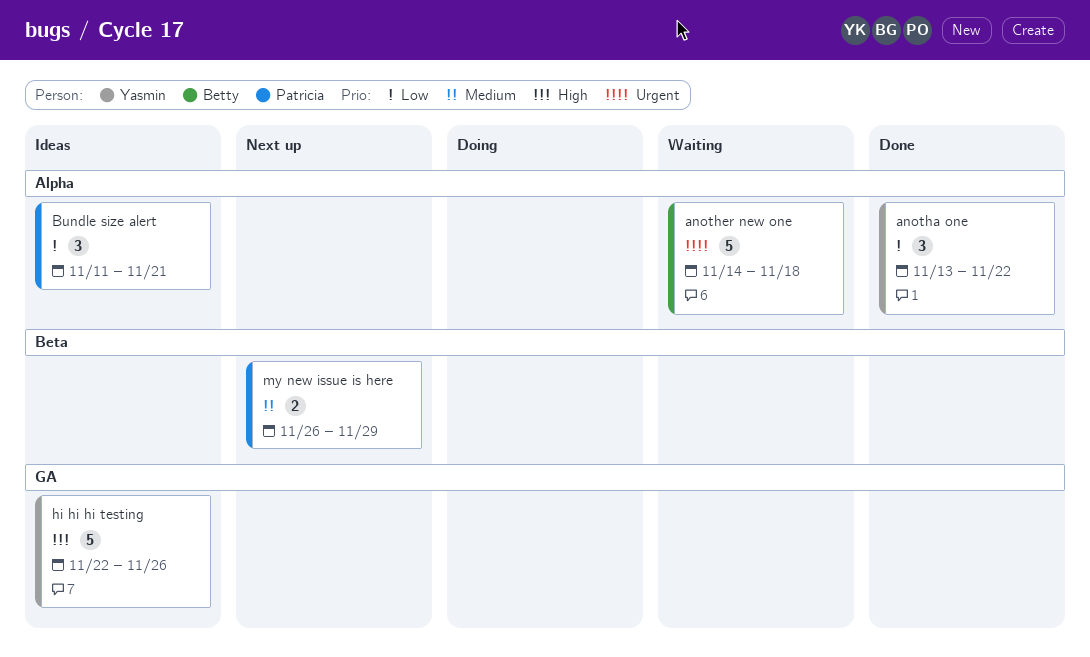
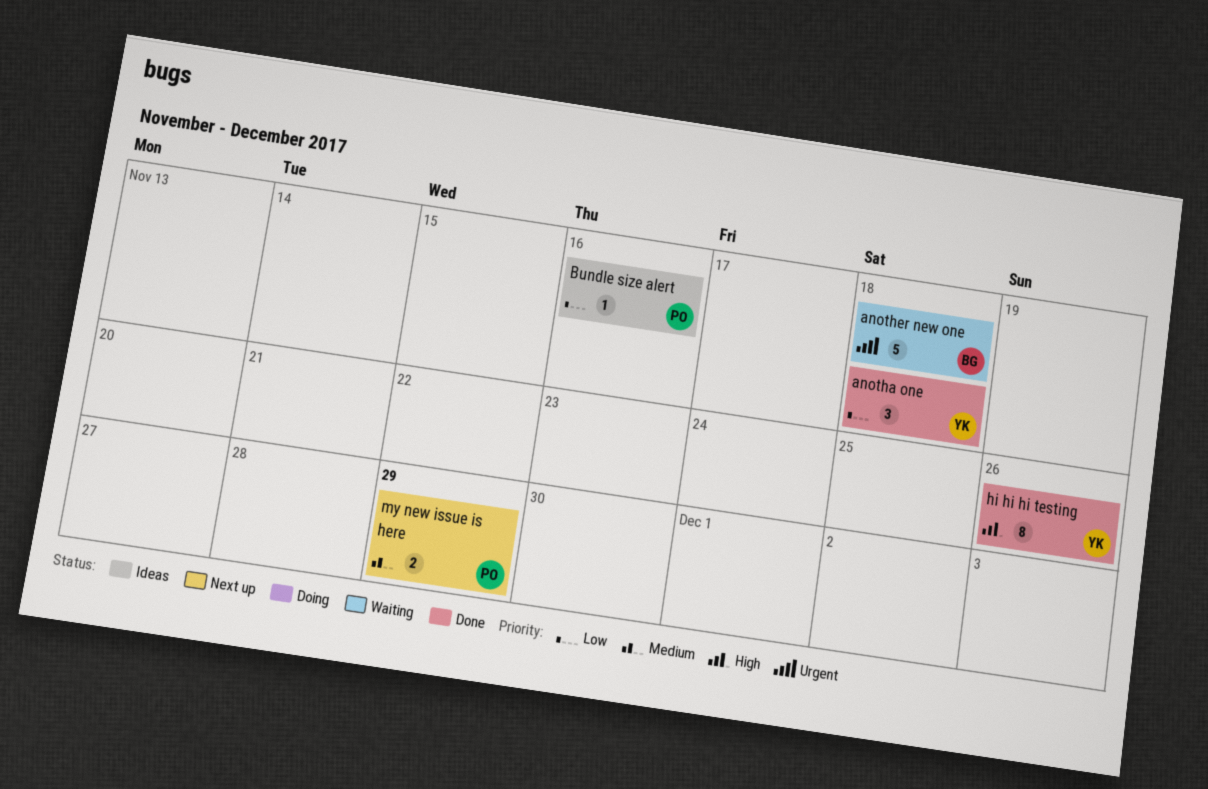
anotha one, due: Nov 22 -> Nov 18
Bundle size alert, estimate: 3 -> 1
Bundle size alert, due: Nov 21 -> Nov 16
hi hi hi testing, status: Ideas -> Done
hi hi hi testing, estimate: 5 -> 8

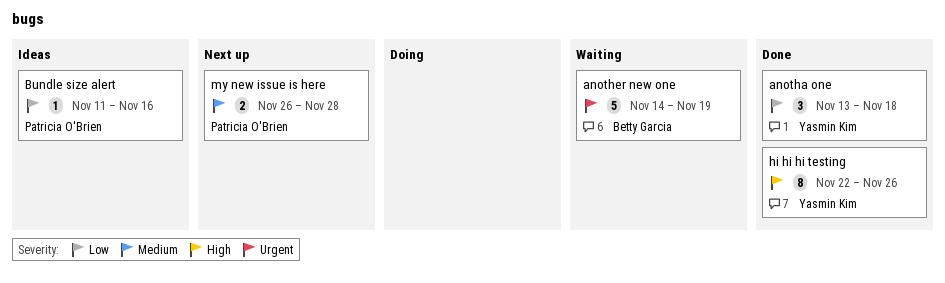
another new one, due: Nov 18 -> Nov 19
my new issue is here, due: Nov 29 -> Nov 28

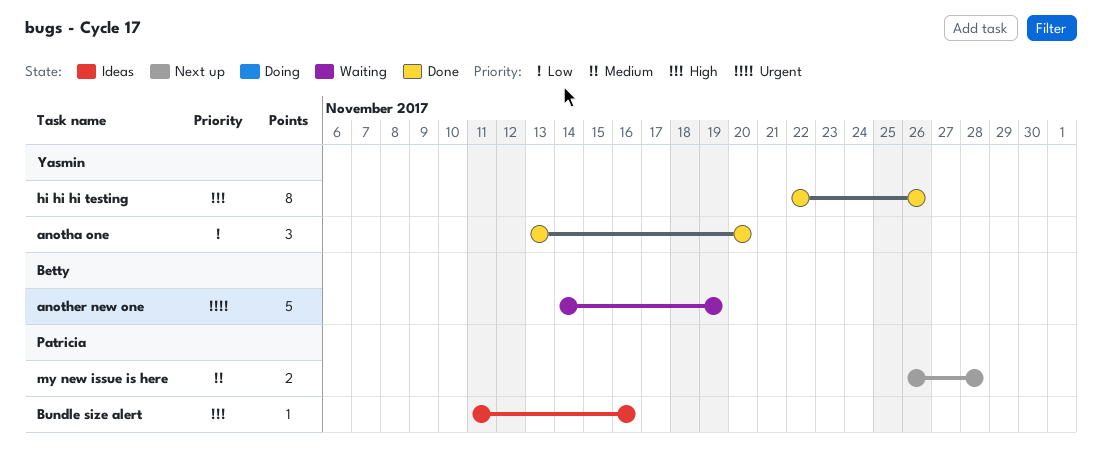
anotha one, due: Nov 18 -> Nov 20
Bundle size alert, priority: Low -> High

